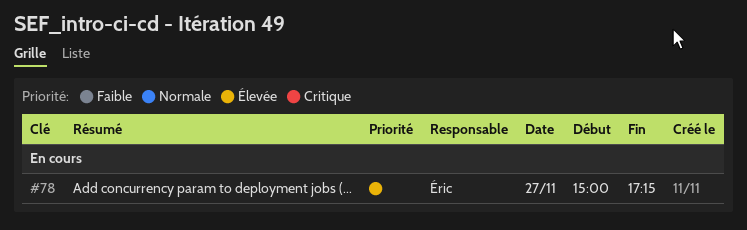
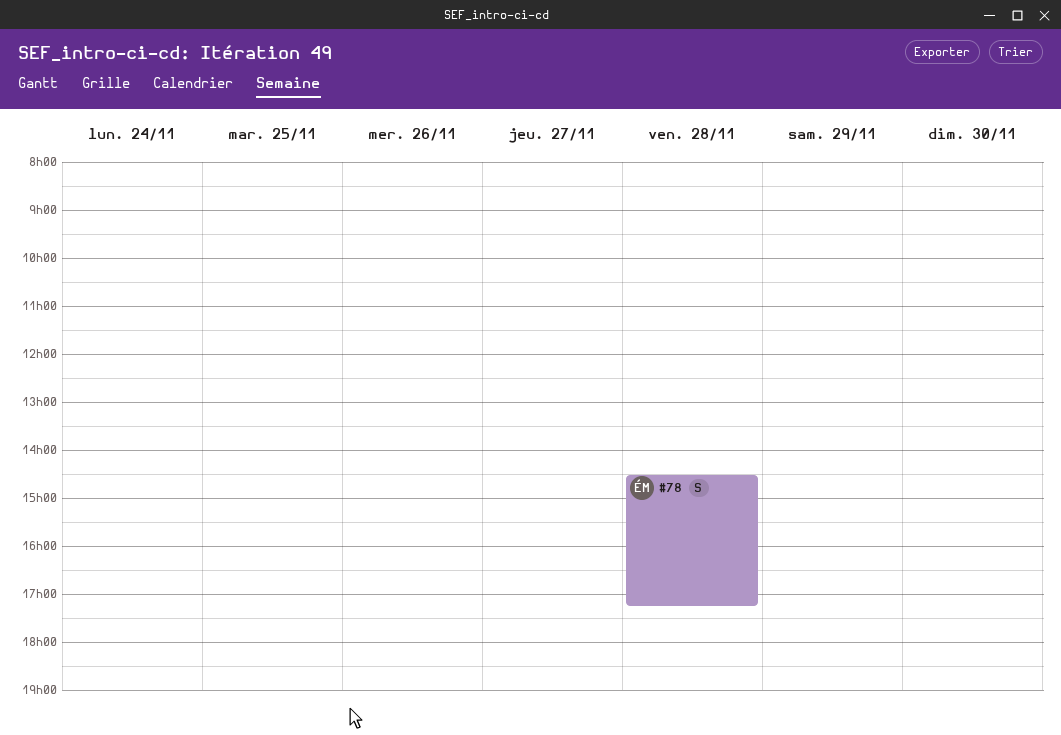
#78, day: Nov 27 -> Nov 28
#78, begins: 15:00 -> 14:30

